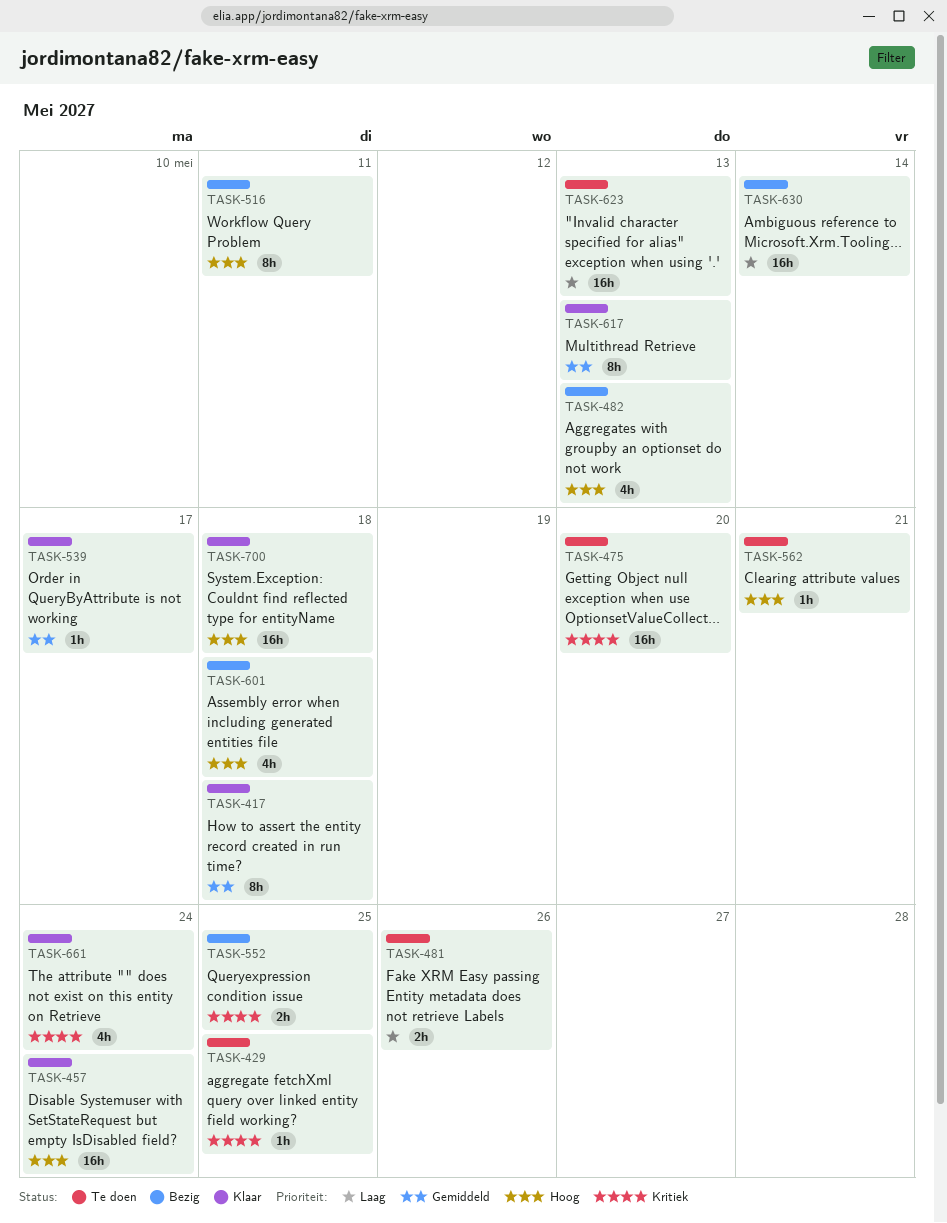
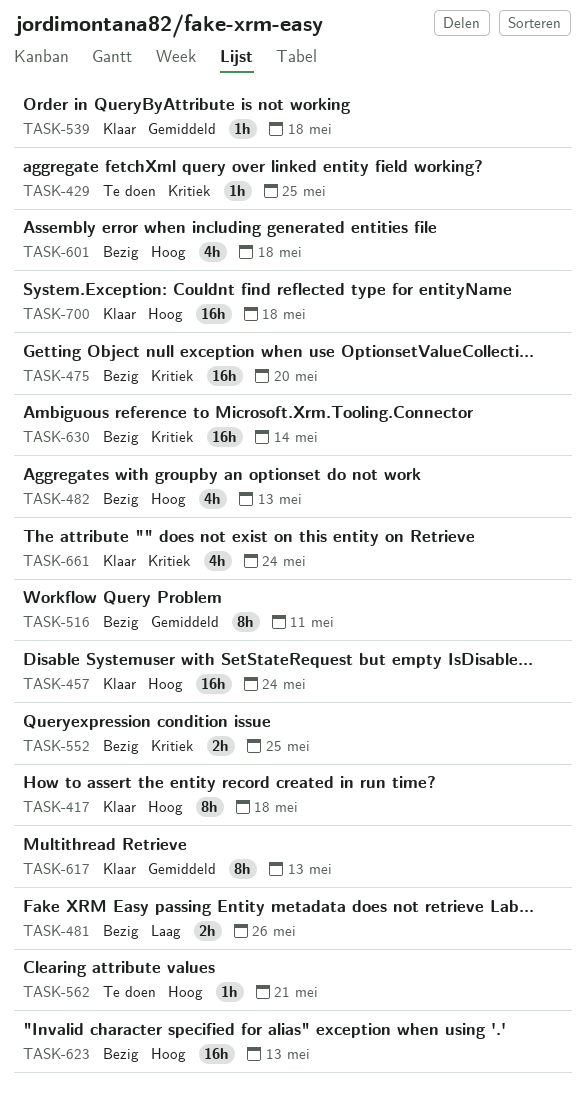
TASK-417, priority: Gemiddeld -> Hoog
TASK-475, status: Te doen -> Bezig
TASK-481, status: Te doen -> Bezig
TASK-516, priority: Hoog -> Gemiddeld
TASK-539, due: May 17 -> May 18
TASK-623, status: Te doen -> Bezig
TASK-623, priority: Laag -> Hoog
TASK-630, priority: Laag -> Kritiek

